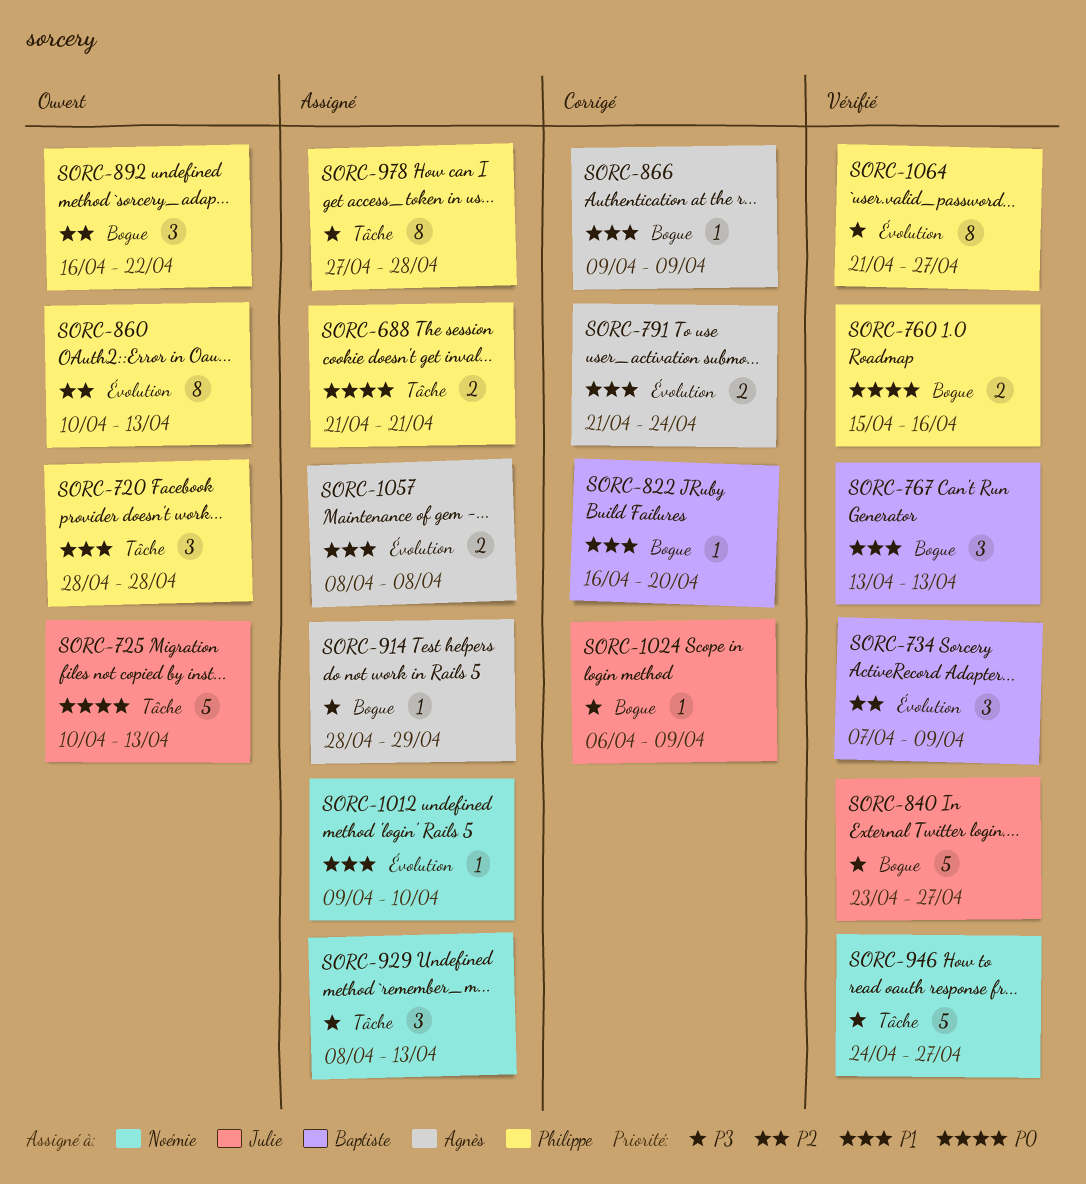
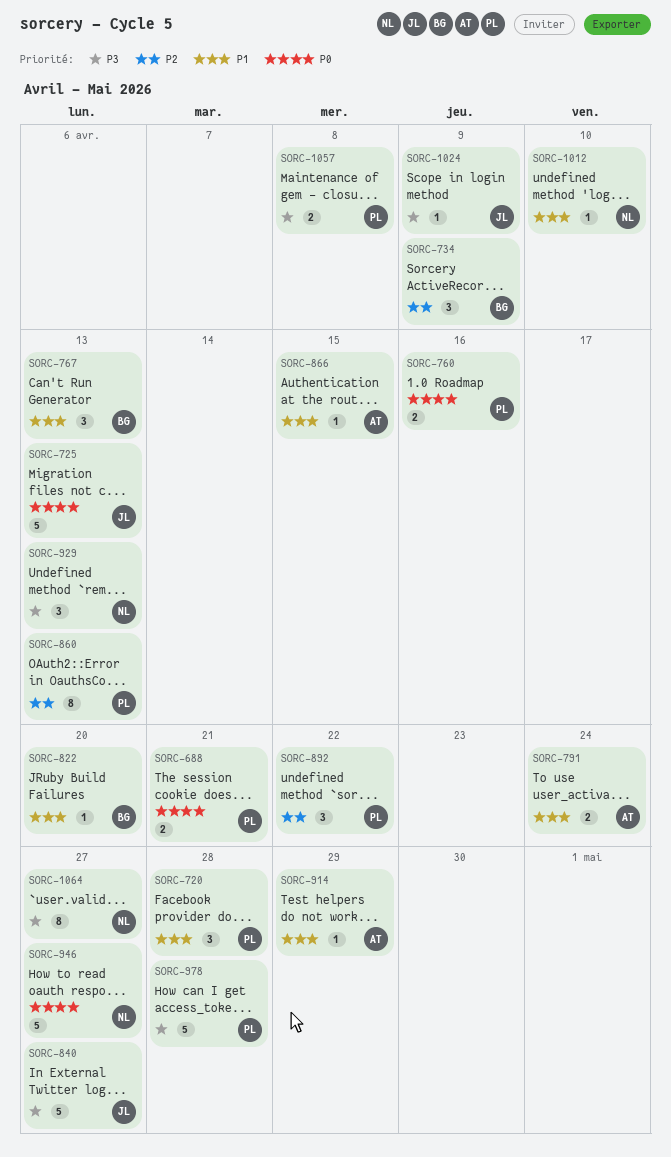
SORC-866, due: Apr 9 -> Apr 15
SORC-914, priority: P3 -> P1
SORC-946, priority: P3 -> P0
SORC-978, estimate: 8 -> 5
SORC-1057, owner: Agnès -> Philippe
SORC-1057, priority: P1 -> P3
SORC-1064, owner: Philippe -> Noémie

